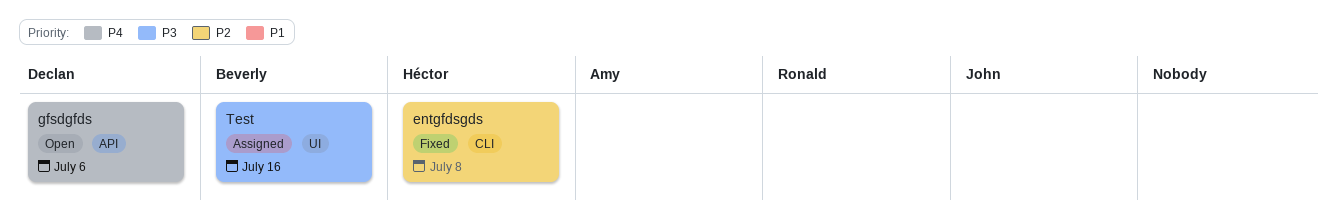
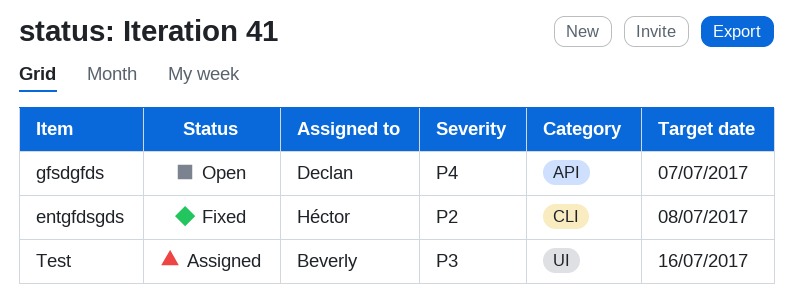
gfsdgfds, due: Jul 6 -> Jul 7

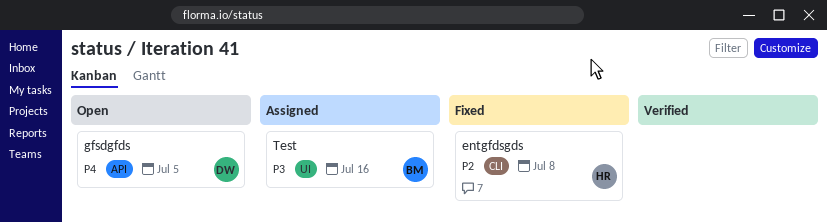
gfsdgfds, due: Jul 7 -> Jul 5

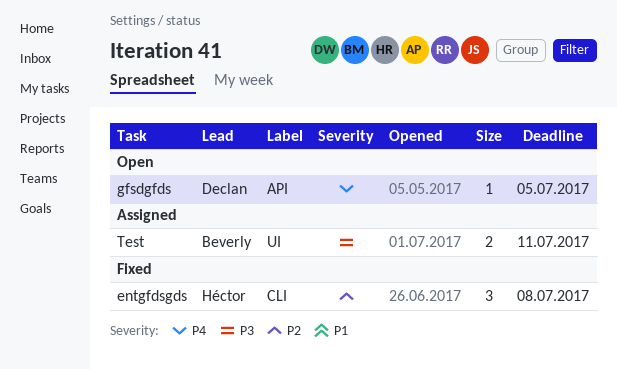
Test, due: Jul 16 -> Jul 11

